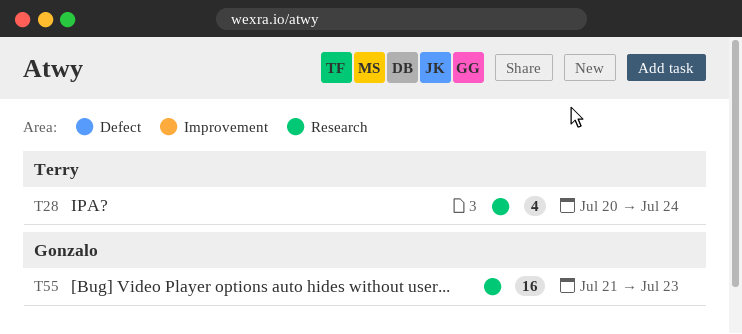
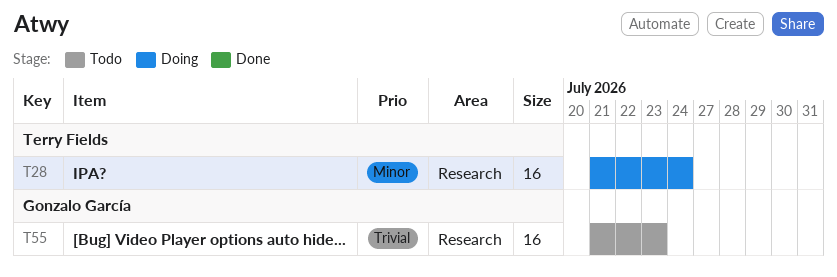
T28, estimate: 4 -> 16
T28, start: Jul 20 -> Jul 21

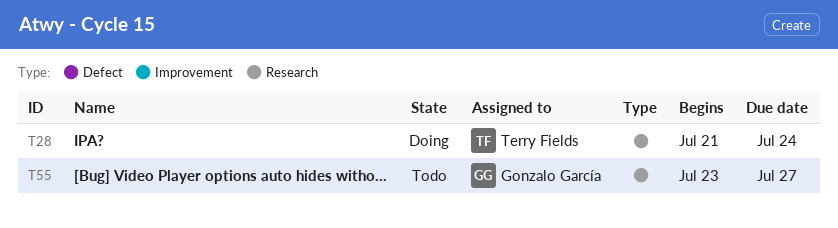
T55, start: Jul 21 -> Jul 23
T55, due: Jul 23 -> Jul 27

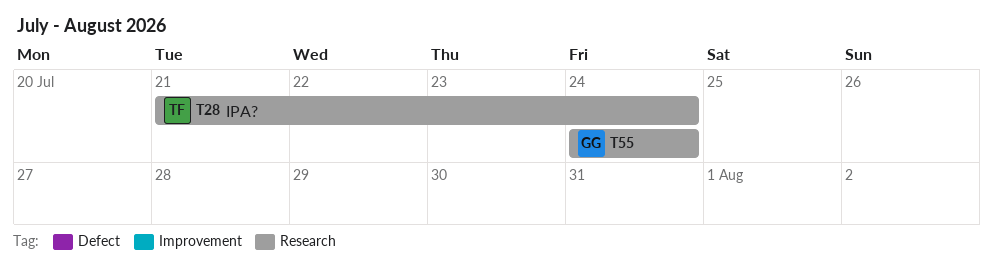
T55, start: Jul 23 -> Jul 24
T55, due: Jul 27 -> Jul 24

